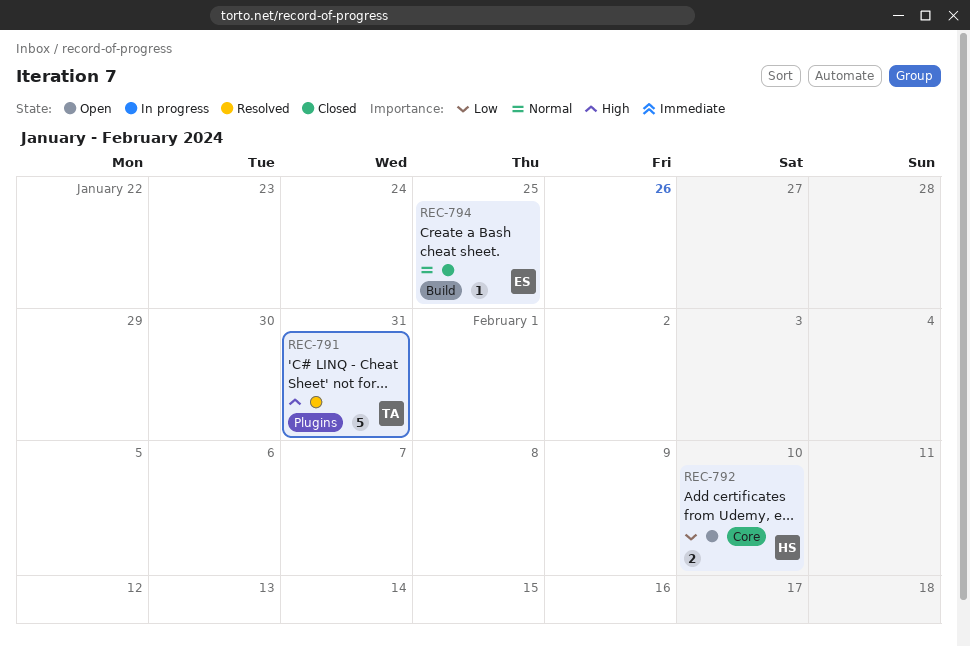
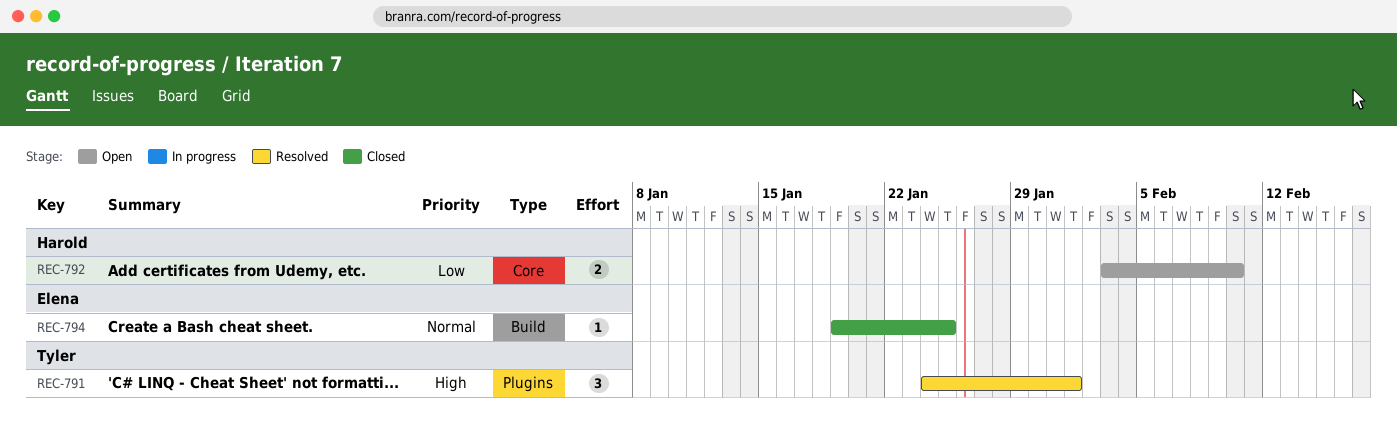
REC-791, estimate: 5 -> 3
REC-791, due: Jan 31 -> Feb 1

